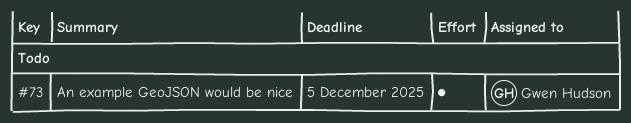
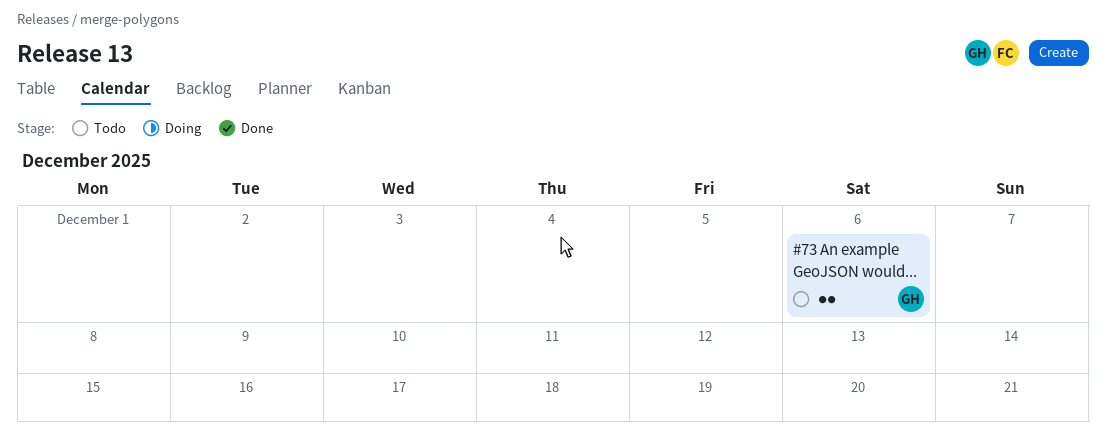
#73, estimate: 1 -> 2
#73, due: Dec 5 -> Dec 6

